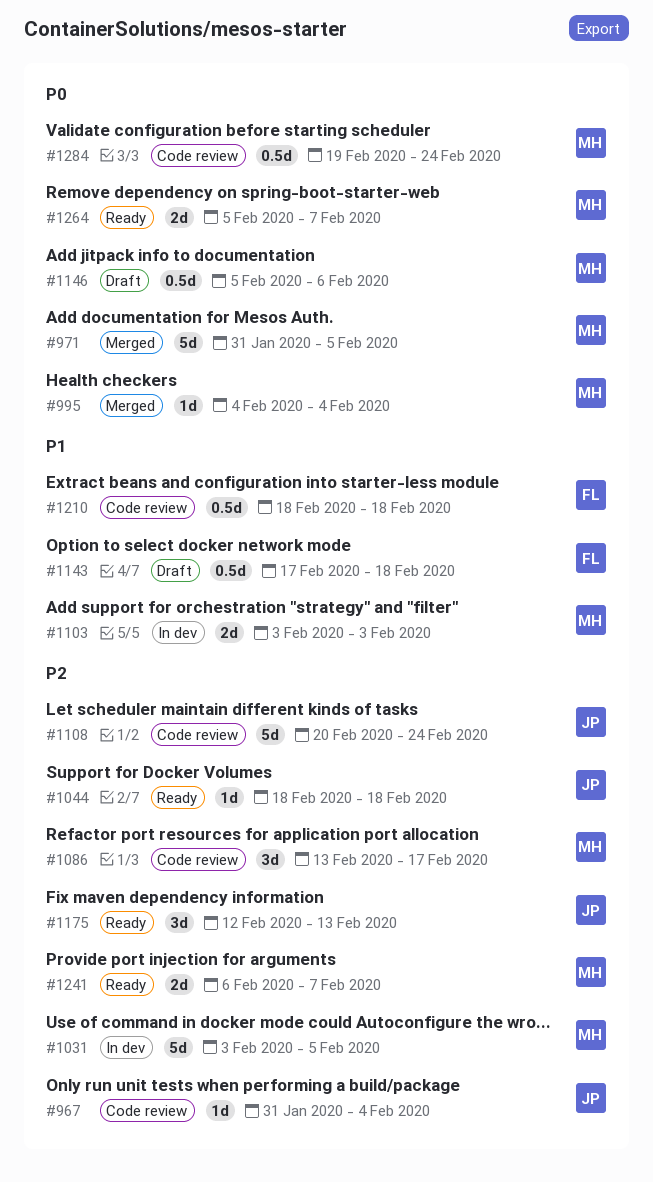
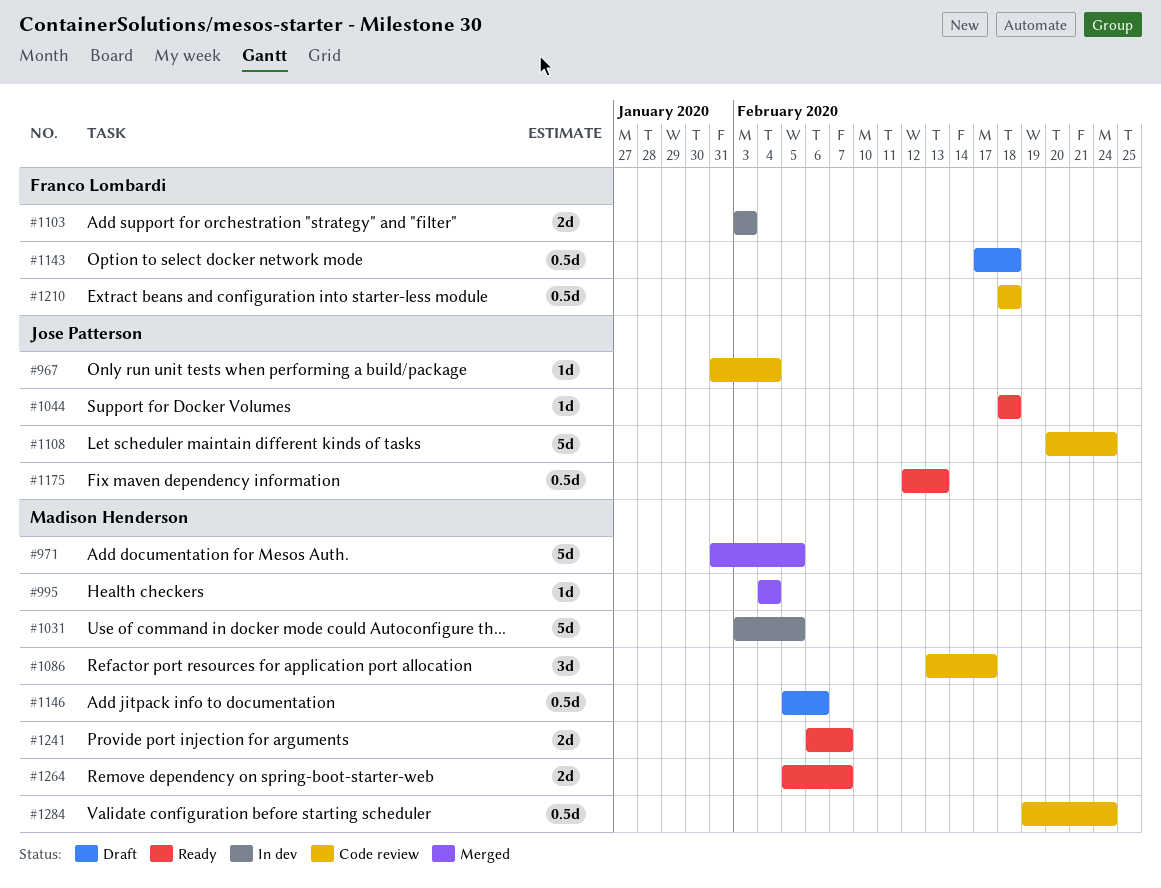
#1103, owner: Madison Henderson -> Franco Lombardi
#1175, estimate: 3d -> 0.5d

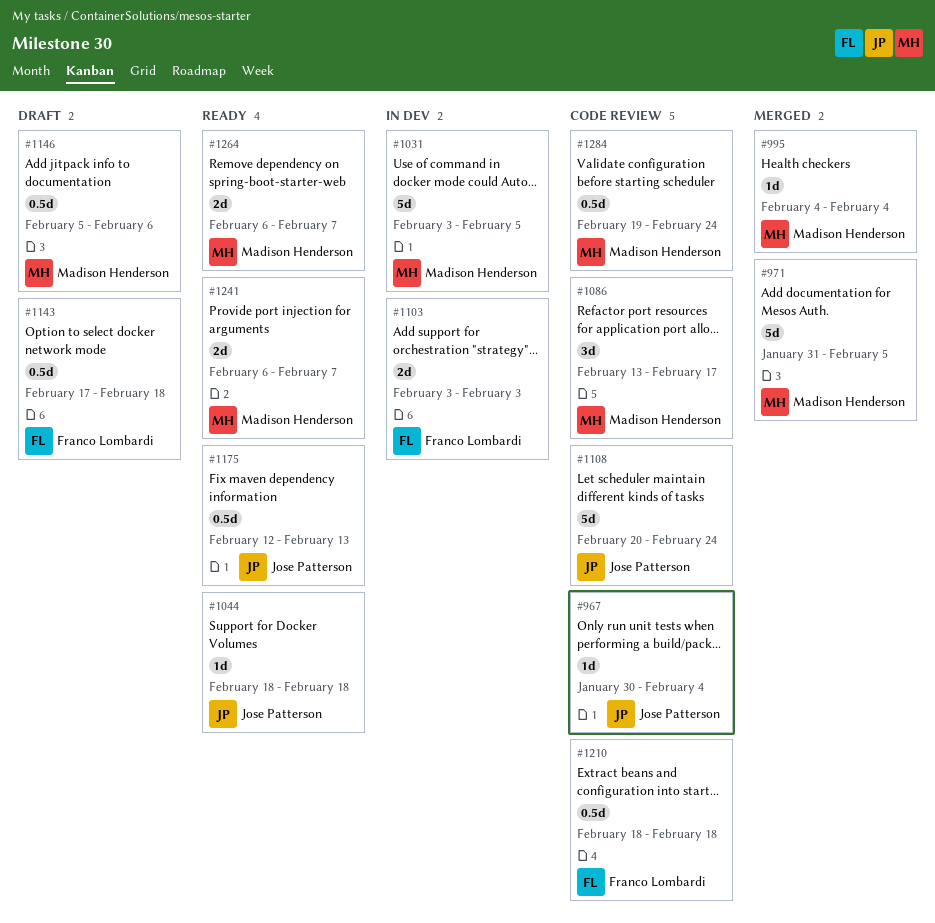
#967, start: Jan 31 -> Jan 30
#1264, start: Feb 5 -> Feb 6

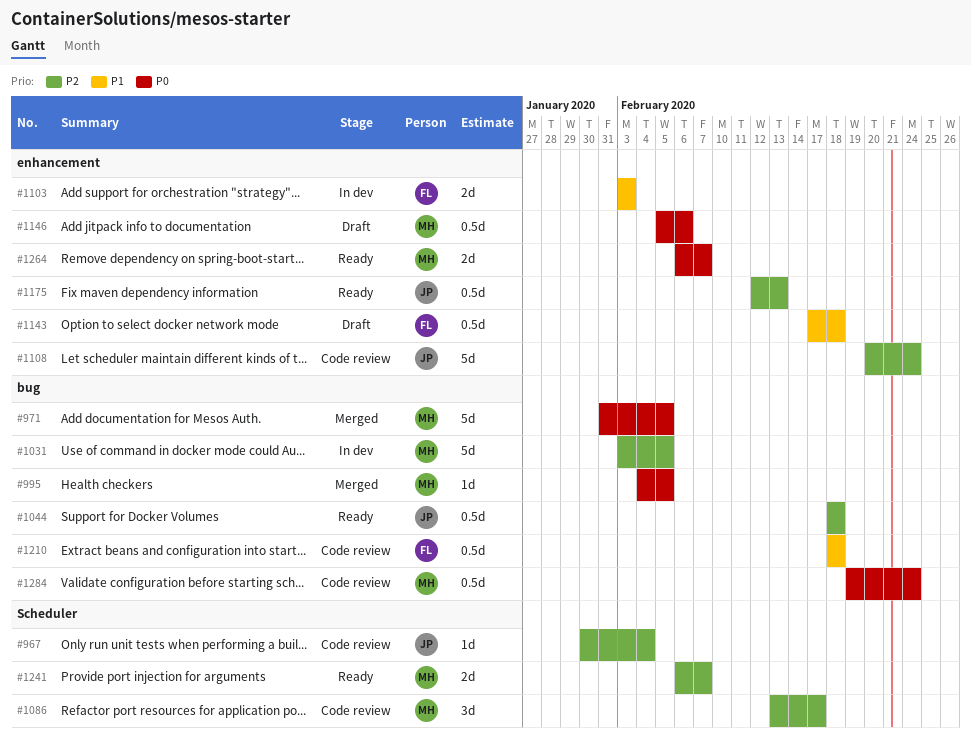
#995, due: Feb 4 -> Feb 5
#1044, estimate: 1d -> 0.5d

